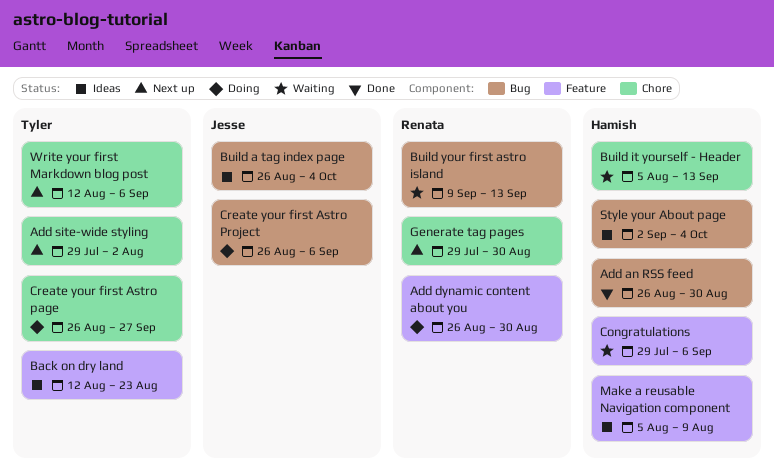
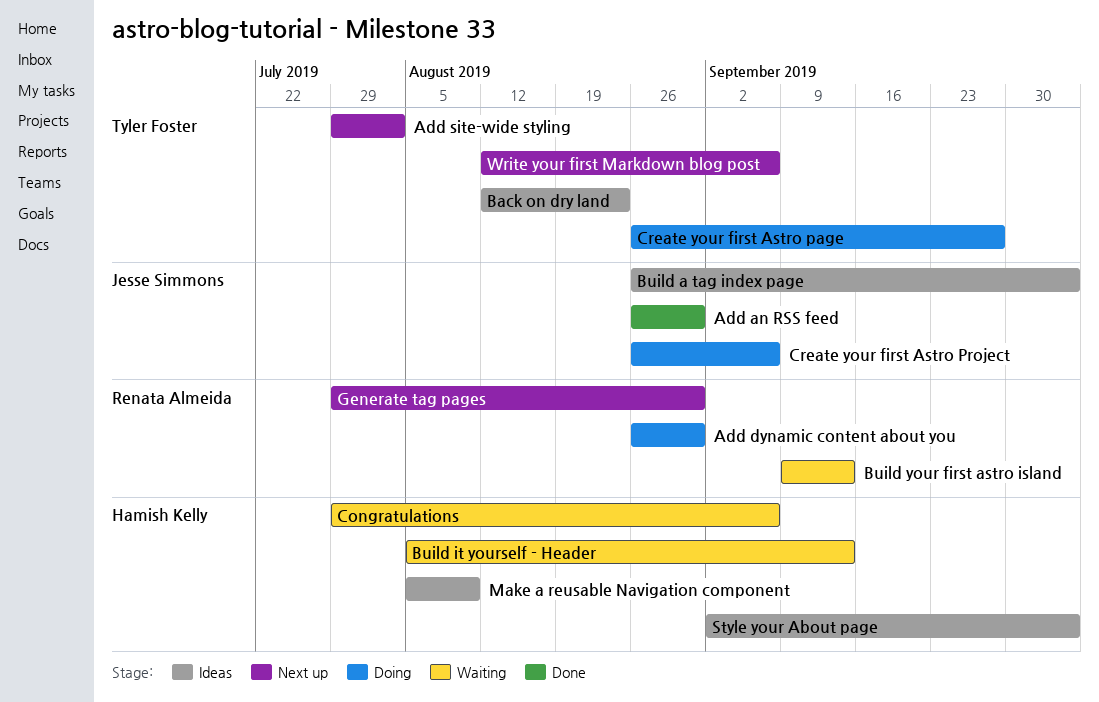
Add an RSS feed, owner: Hamish Kelly -> Jesse Simmons

